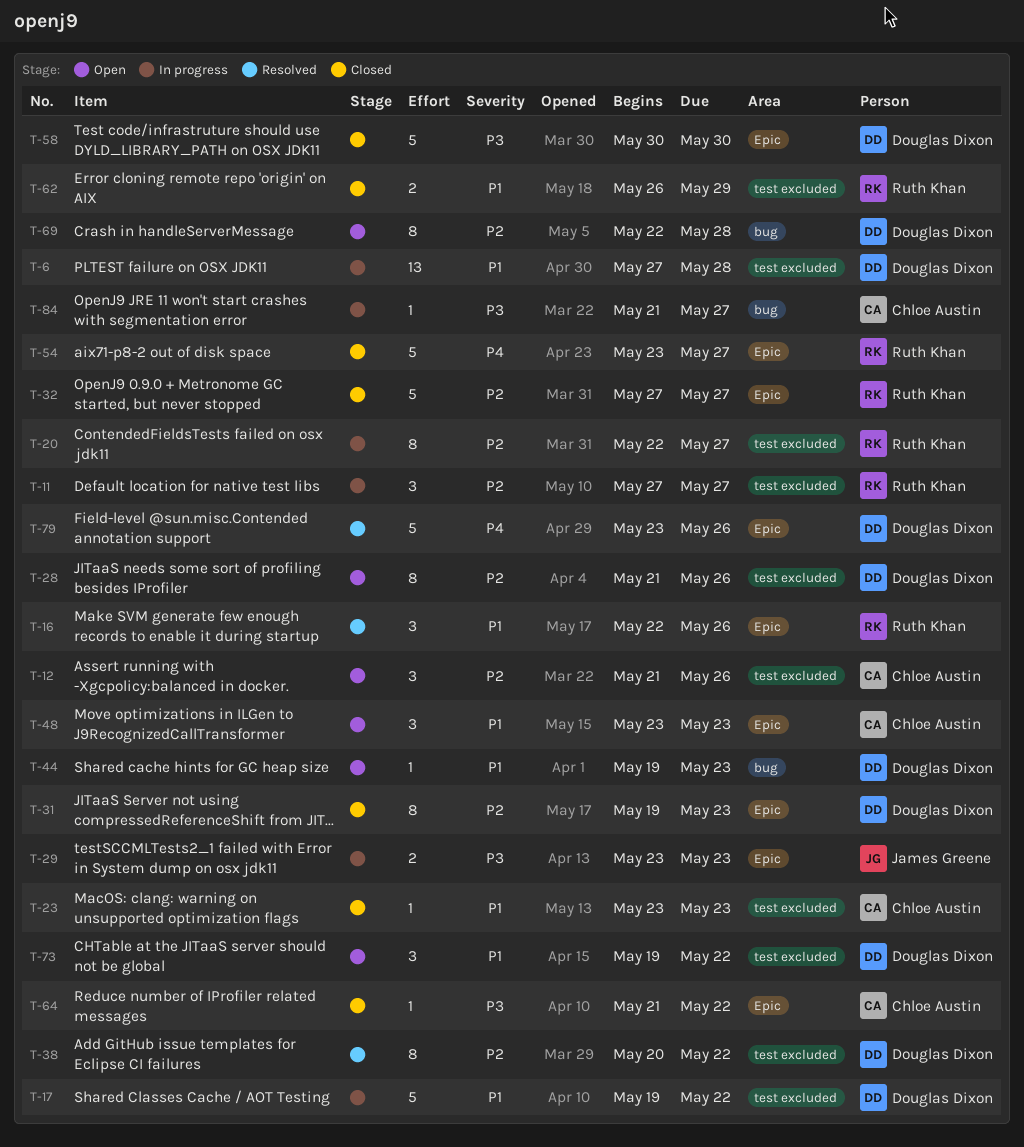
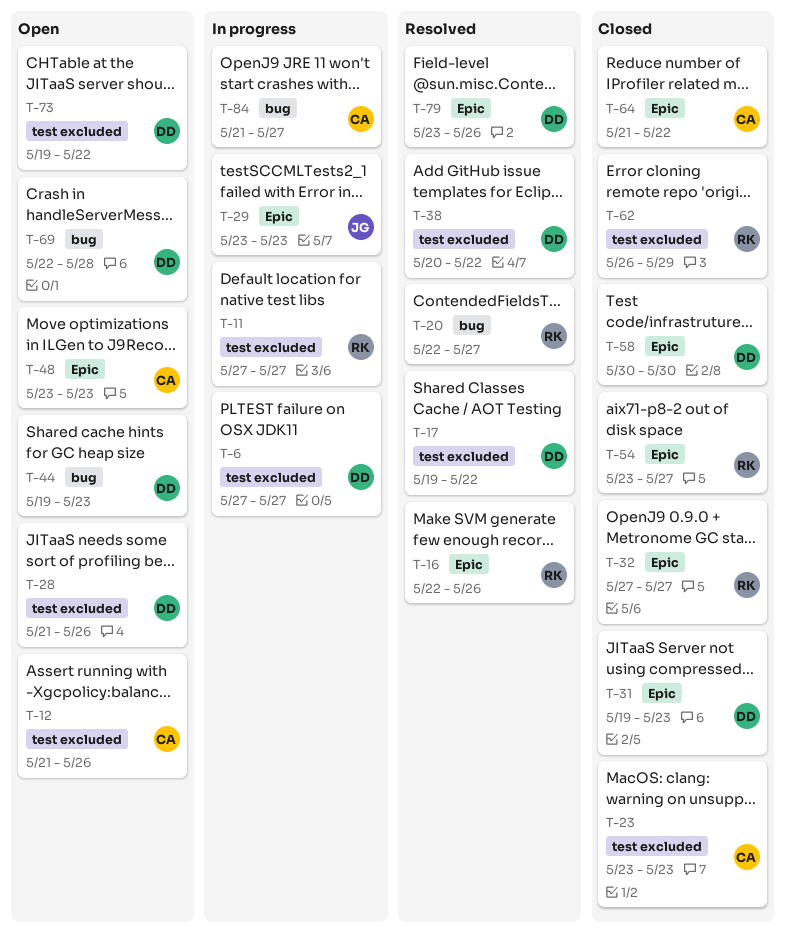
T-6, due: May 28 -> May 27
T-17, status: In progress -> Resolved
T-20, status: In progress -> Resolved
T-20, label: test excluded -> bug

